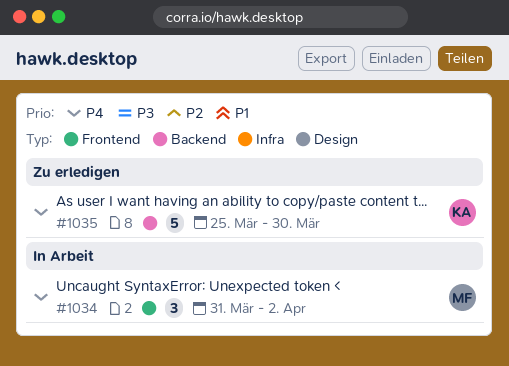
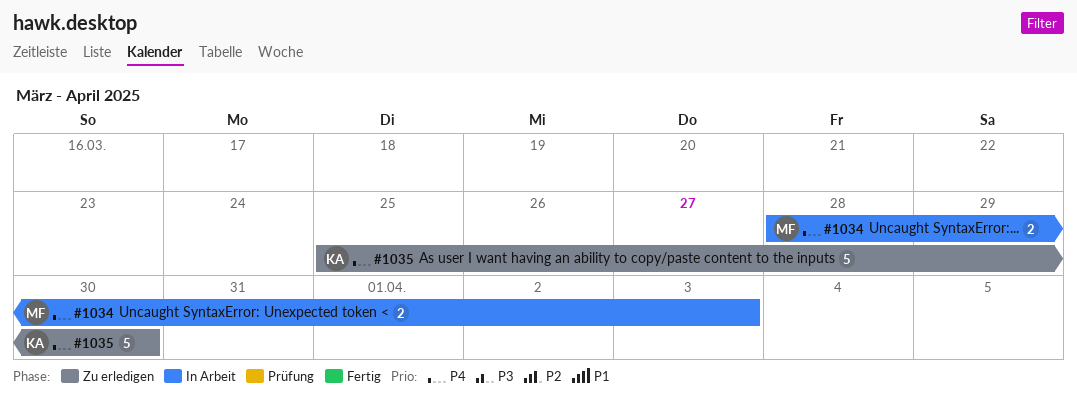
#1034, estimate: 3 -> 2
#1034, start: Mar 31 -> Mar 28
#1034, due: Apr 2 -> Apr 3

